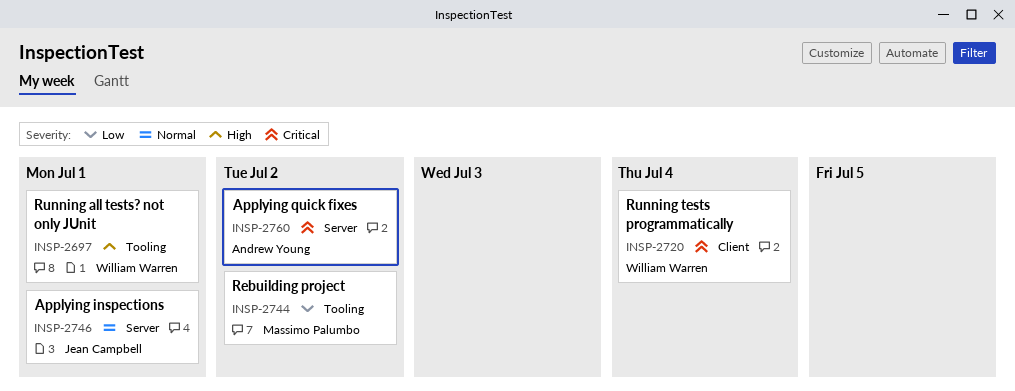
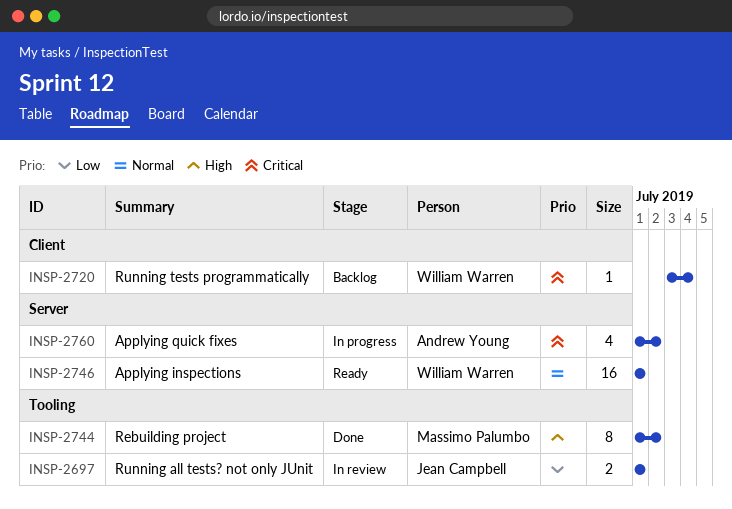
INSP-2697, owner: William Warren -> Jean Campbell
INSP-2697, priority: High -> Low
INSP-2744, priority: Low -> High
INSP-2746, owner: Jean Campbell -> William Warren

